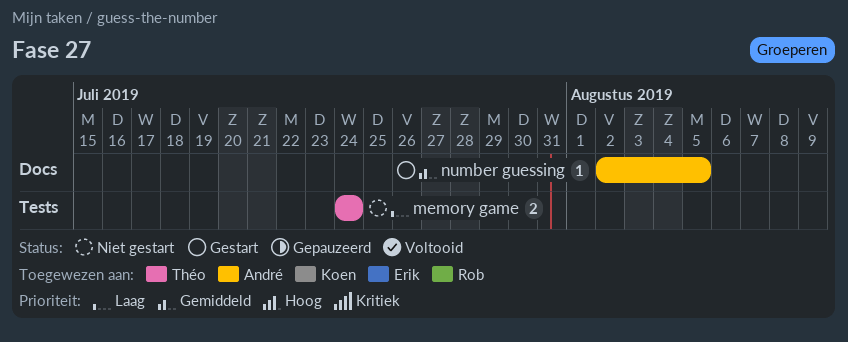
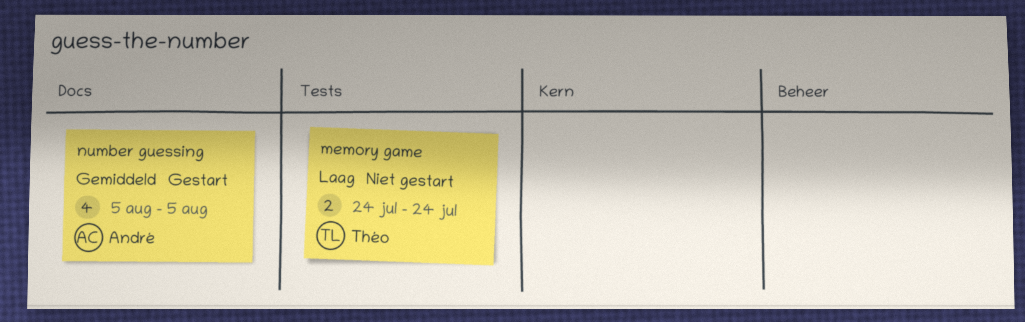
number guessing, estimate: 1 -> 4
number guessing, start: Aug 2 -> Aug 5

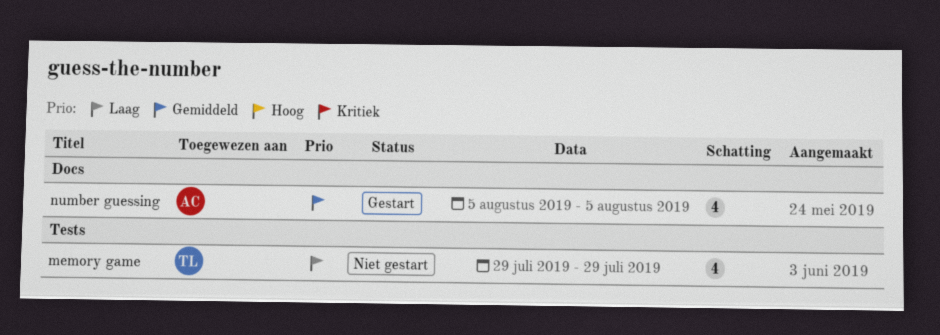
memory game, estimate: 2 -> 4
memory game, start: Jul 24 -> Jul 29
memory game, due: Jul 24 -> Jul 29

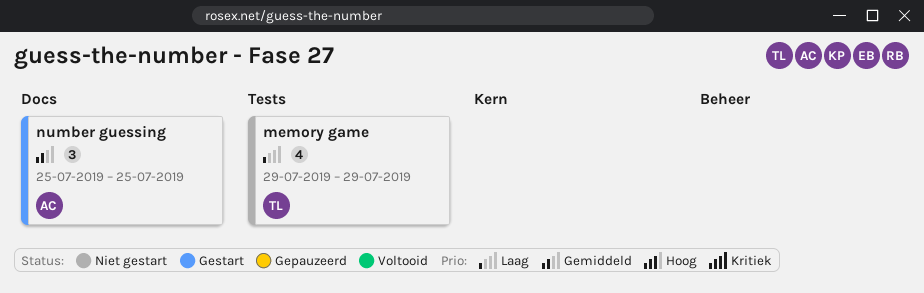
number guessing, estimate: 4 -> 3
number guessing, start: Aug 5 -> Jul 25
number guessing, due: Aug 5 -> Jul 25

